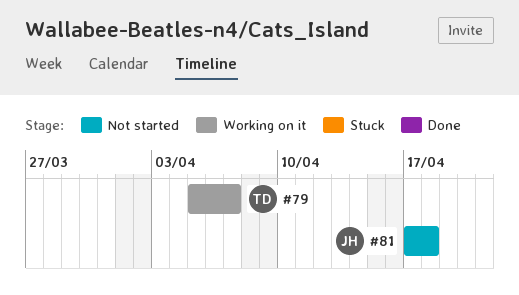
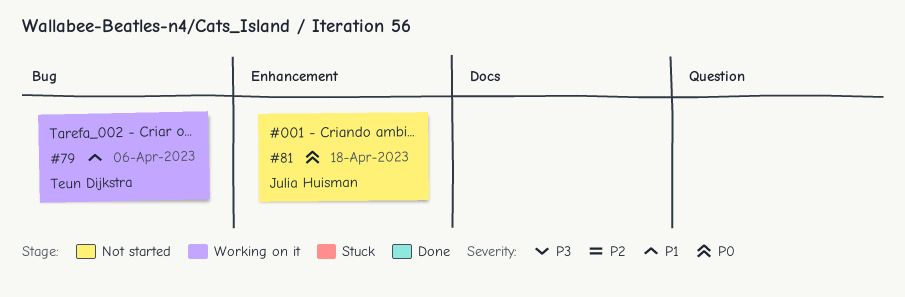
#79, due: Apr 7 -> Apr 6

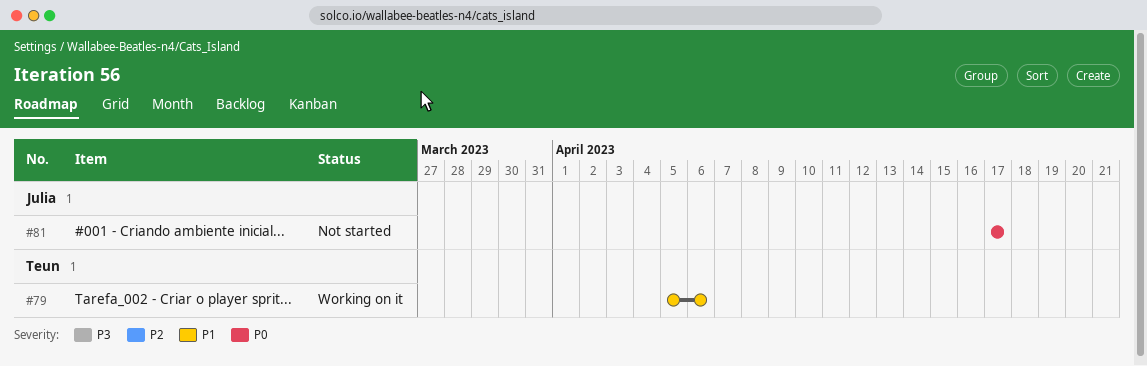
#81, due: Apr 18 -> Apr 17

